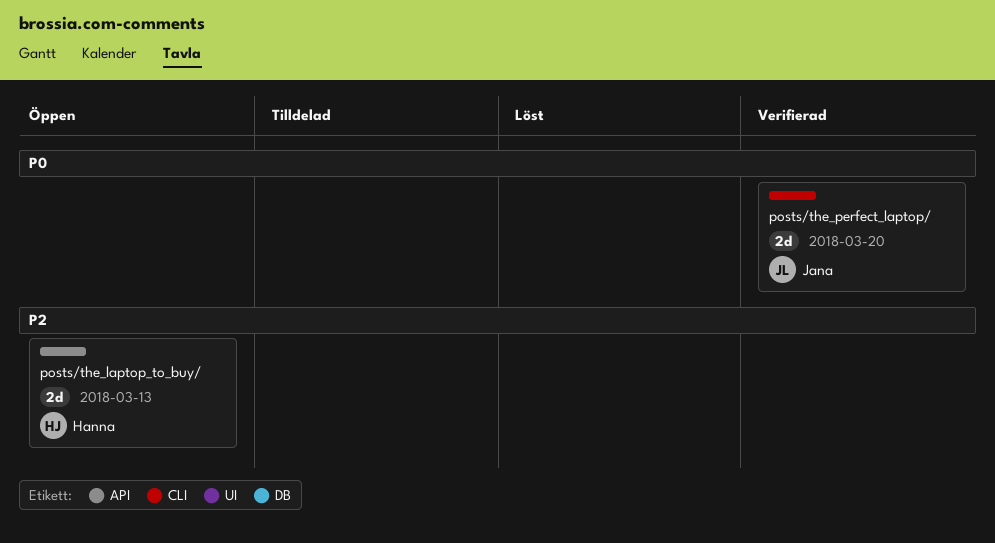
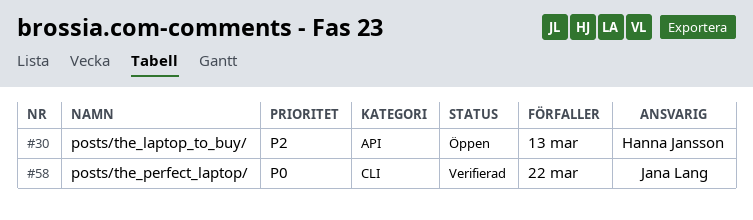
posts/the_perfect_laptop/, due: Mar 20 -> Mar 22

